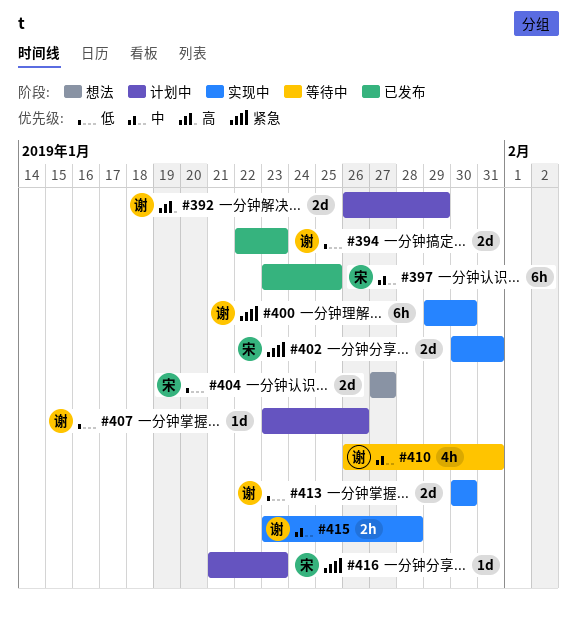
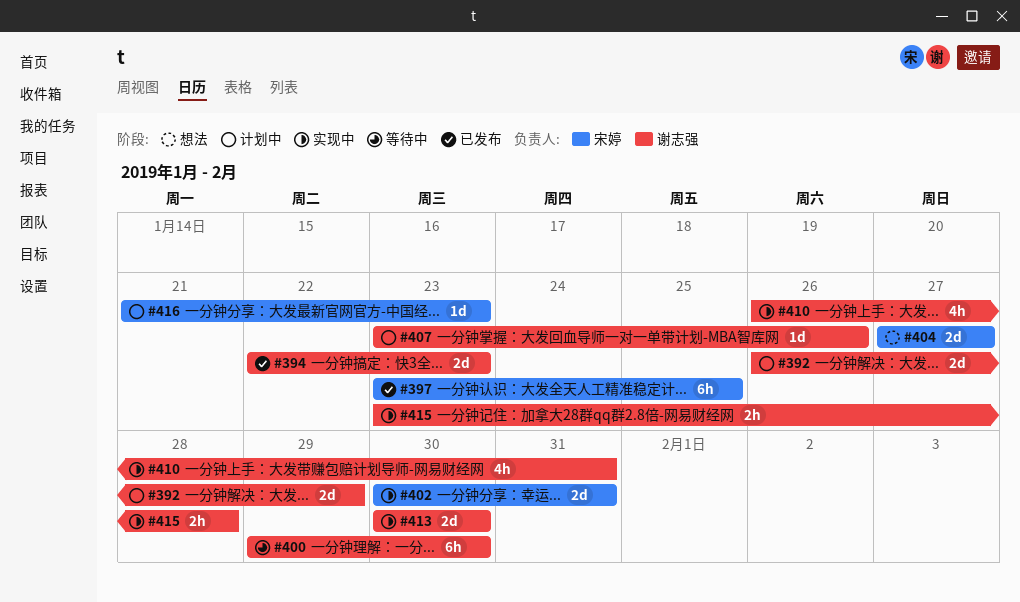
#400, status: 实现中 -> 等待中
#410, status: 等待中 -> 实现中

